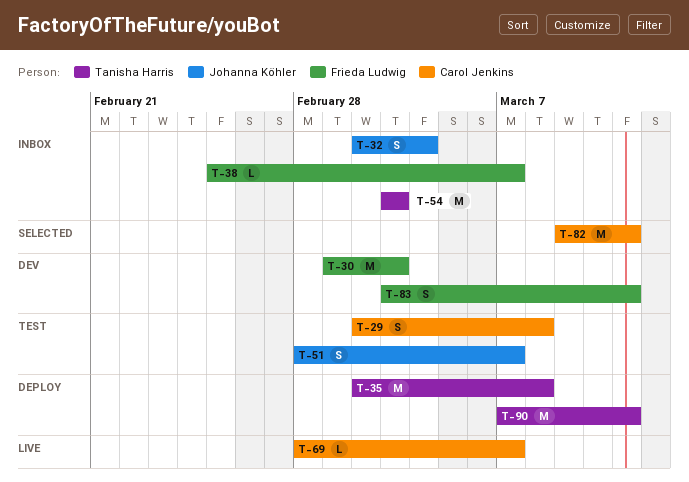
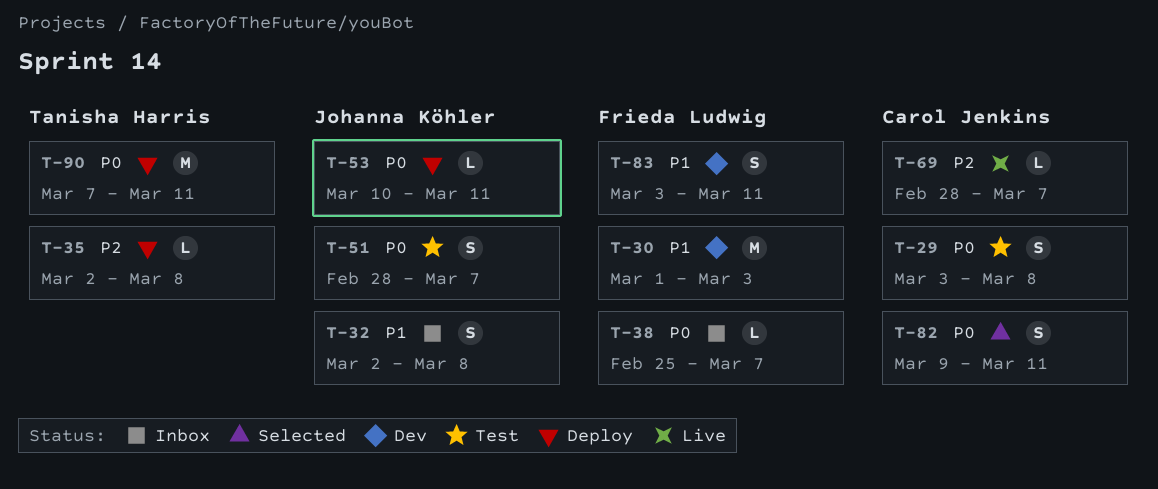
T-29, start: Mar 2 -> Mar 3
T-32, due: Mar 4 -> Mar 8
T-35, estimate: M -> L
T-53: none -> present
T-54: present -> none
T-82, estimate: M -> S

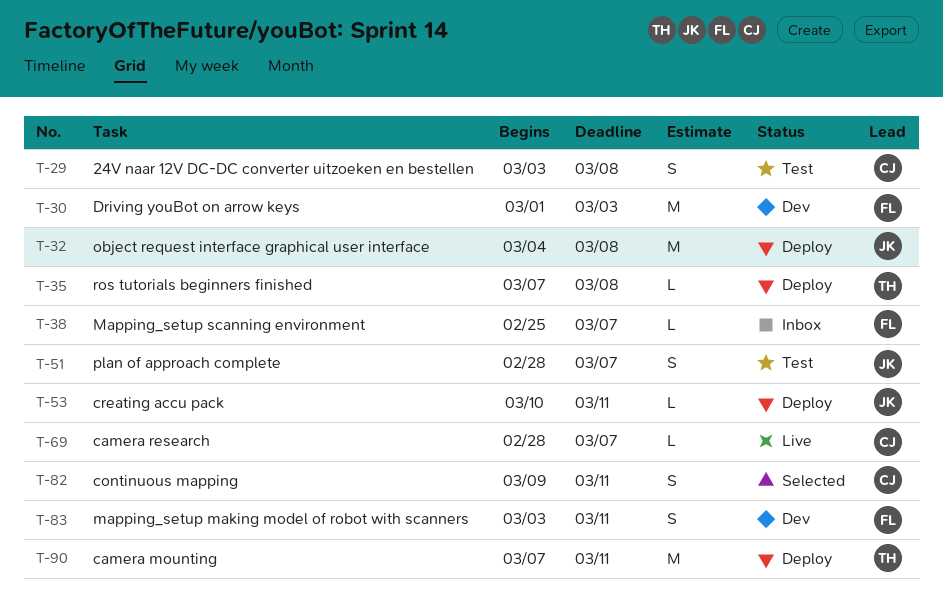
T-32, status: Inbox -> Deploy
T-32, estimate: S -> M
T-32, start: Mar 2 -> Mar 4
T-35, start: Mar 2 -> Mar 7

